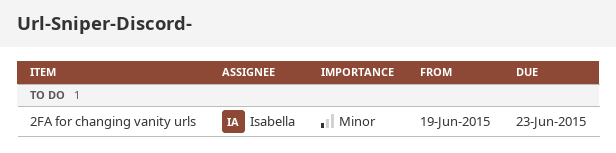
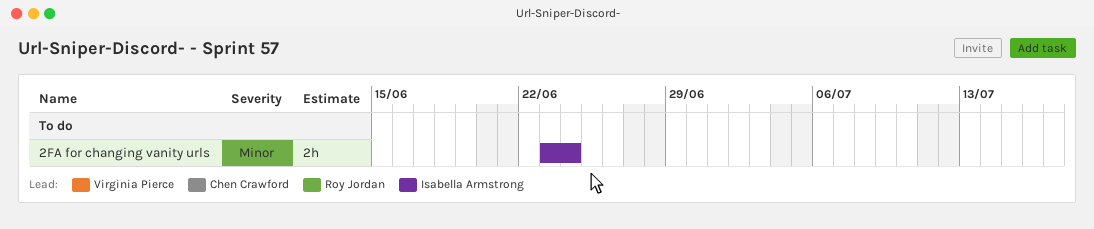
2FA for changing vanity urls, start: Jun 19 -> Jun 23
2FA for changing vanity urls, due: Jun 23 -> Jun 24

